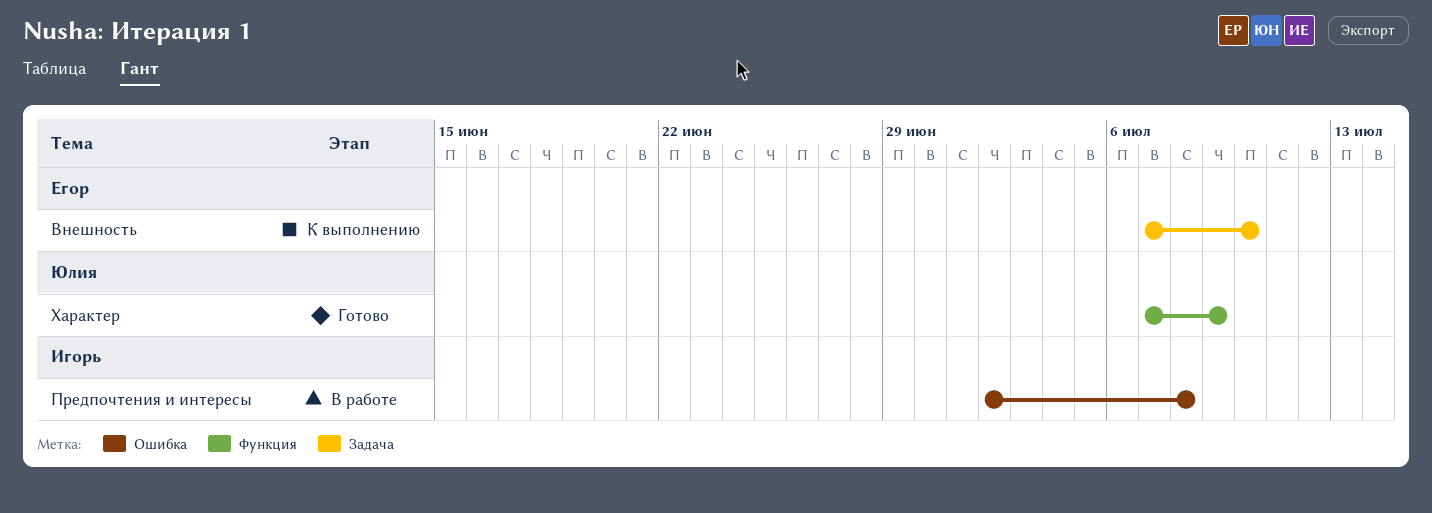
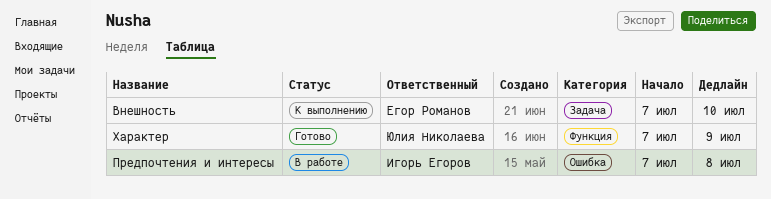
Предпочтения и интересы, start: Jul 2 -> Jul 7

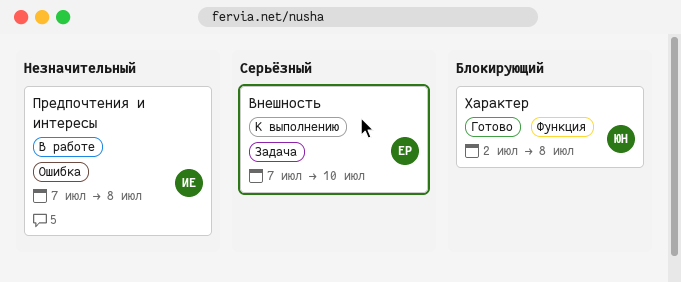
Характер, start: Jul 7 -> Jul 2
Характер, due: Jul 9 -> Jul 8

